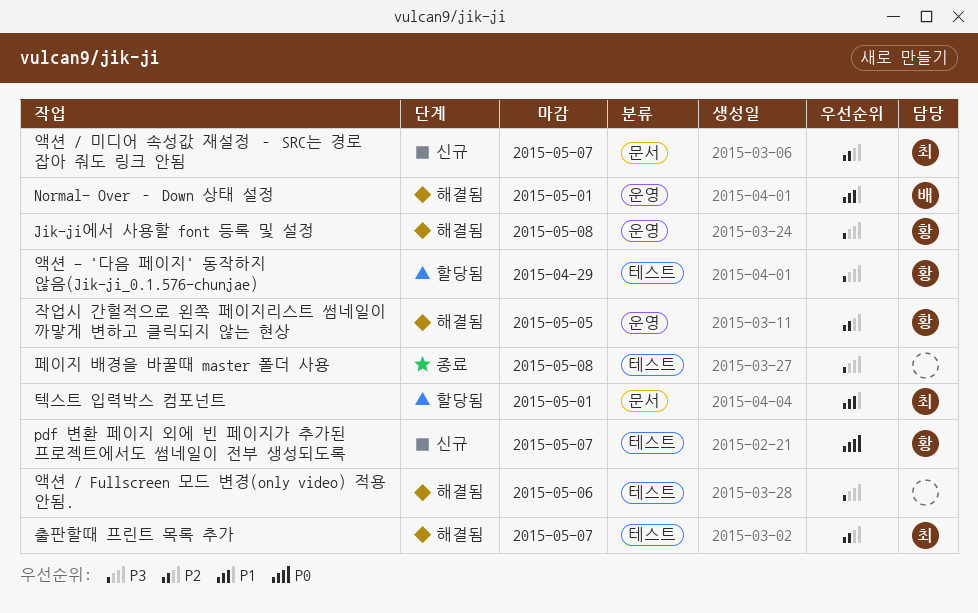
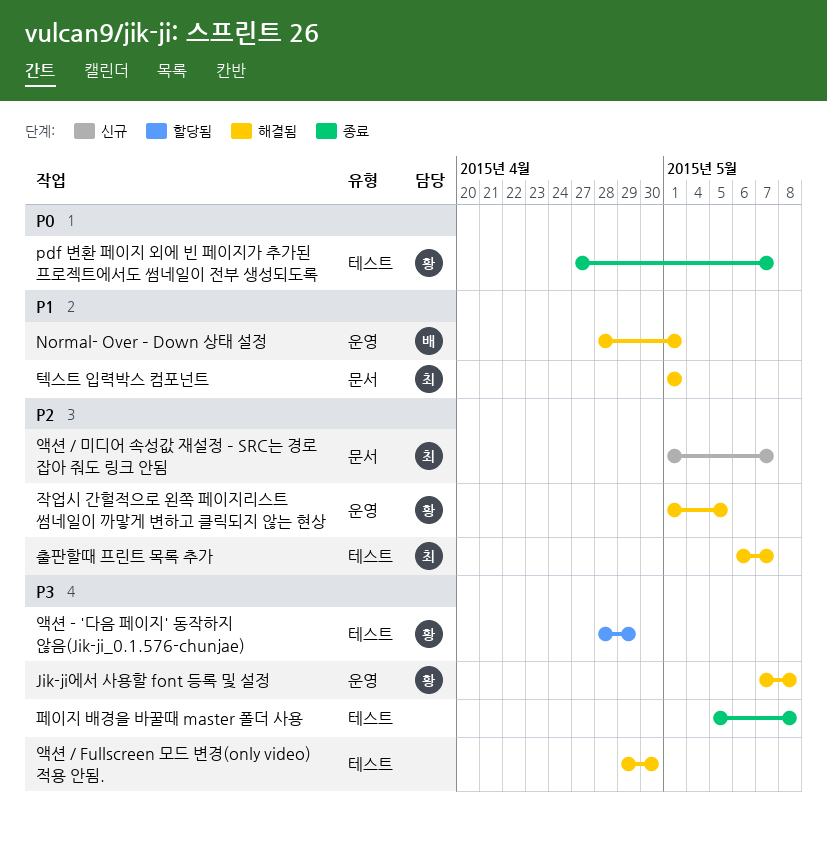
pdf 변환 페이지 외에 빈 페이지가 추가된 프로젝트에서도 썸네일이 전부 생성되도록, status: 신규 -> 종료
액션 / Fullscreen 모드 변경(only video) 적용 안됨., due: May 6 -> Apr 30
텍스트 입력박스 컴포넌트, status: 할당됨 -> 해결됨

